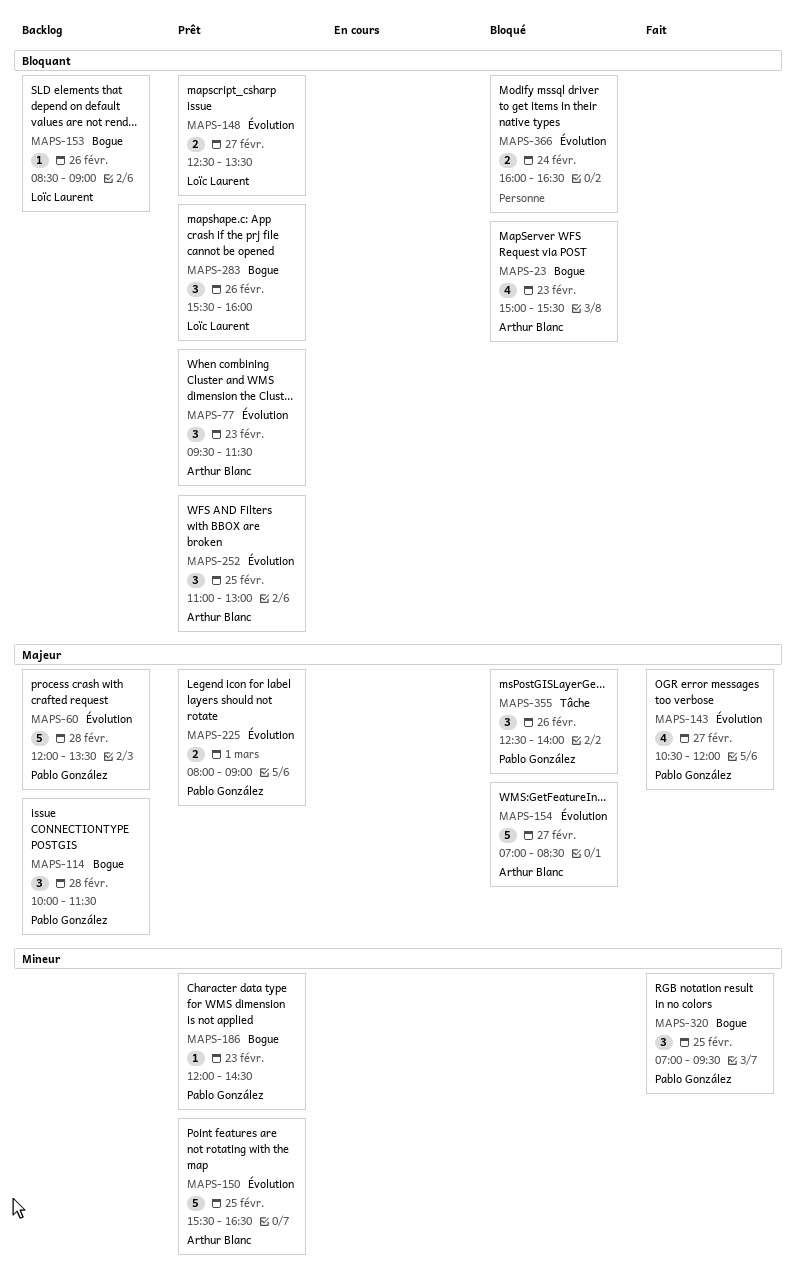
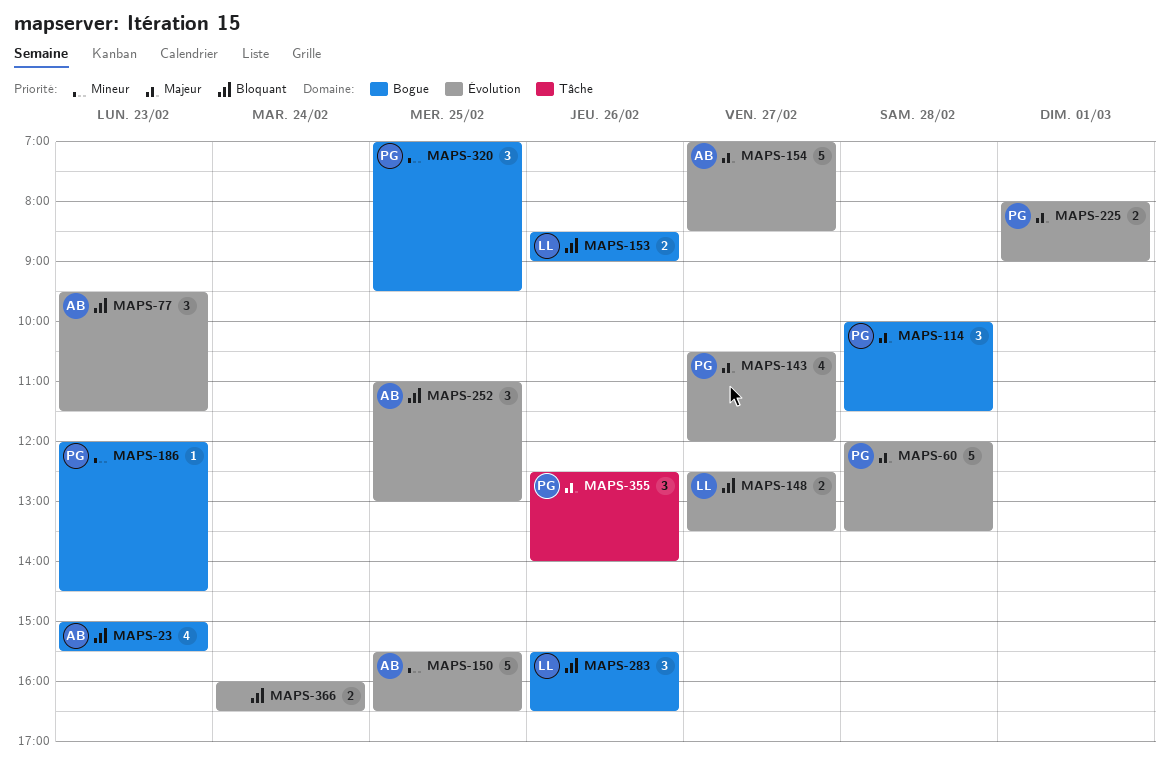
MAPS-153, estimate: 1 -> 2
MAPS-283, ends: 16:00 -> 16:30

